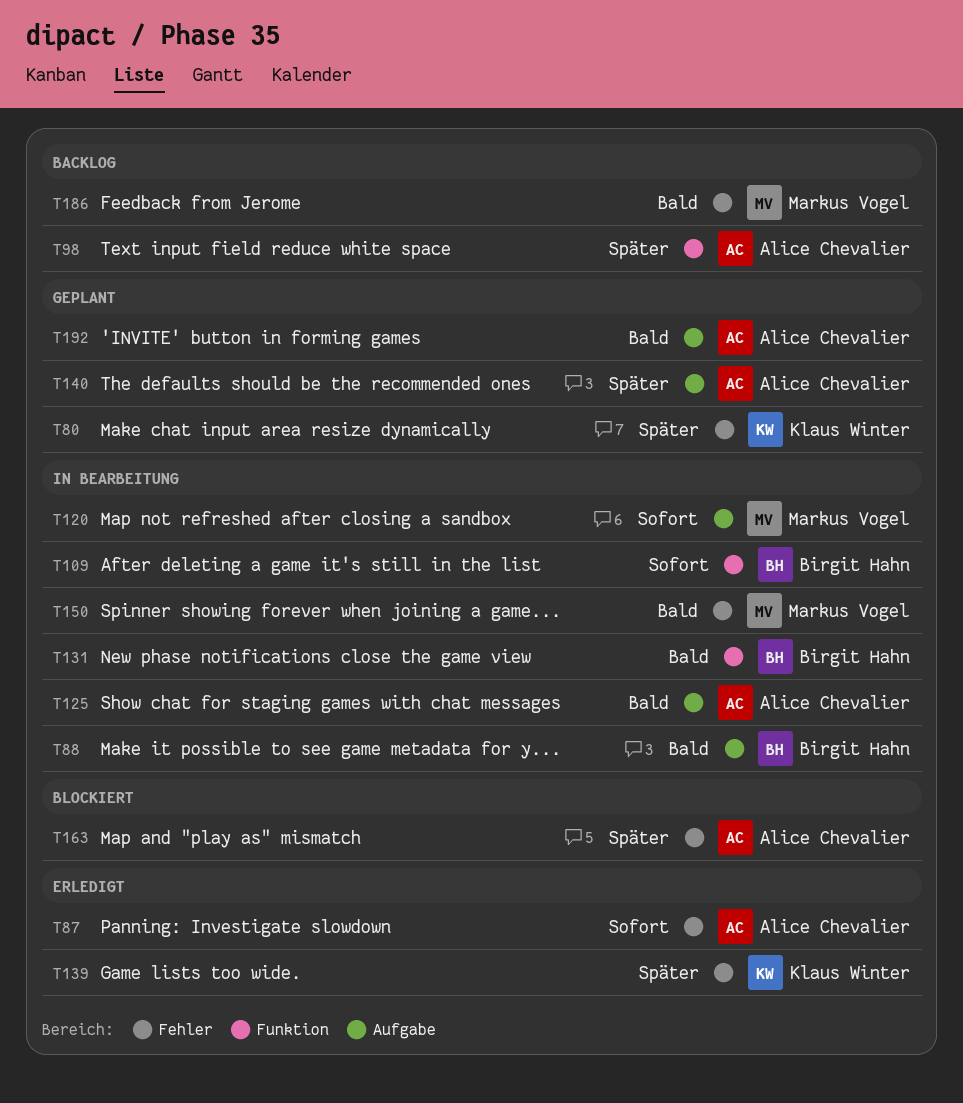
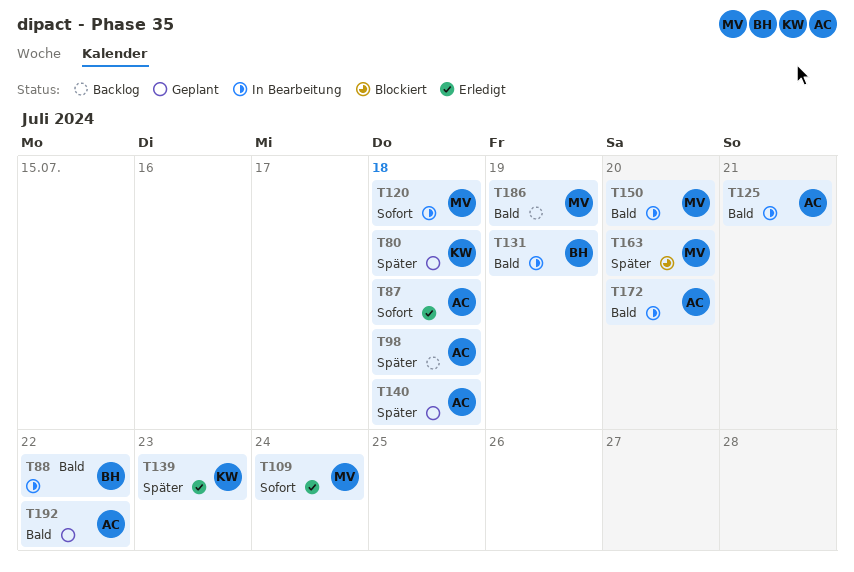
T109, status: In Bearbeitung -> Erledigt
T109, owner: Birgit Hahn -> Markus Vogel
T163, owner: Alice Chevalier -> Markus Vogel
T172: none -> present

